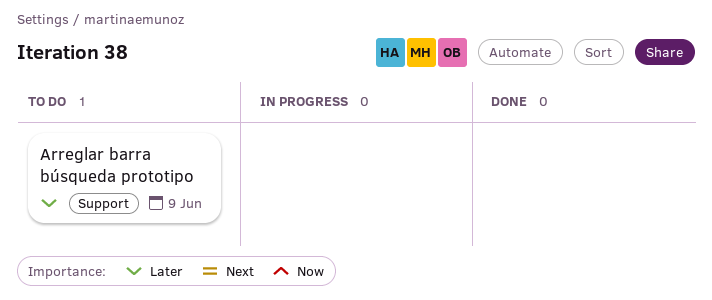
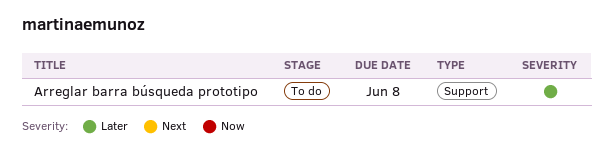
Arreglar barra búsqueda prototipo, due: Jun 9 -> Jun 8

